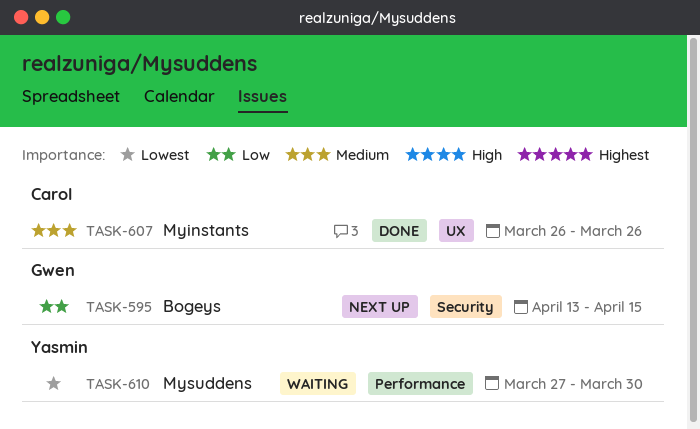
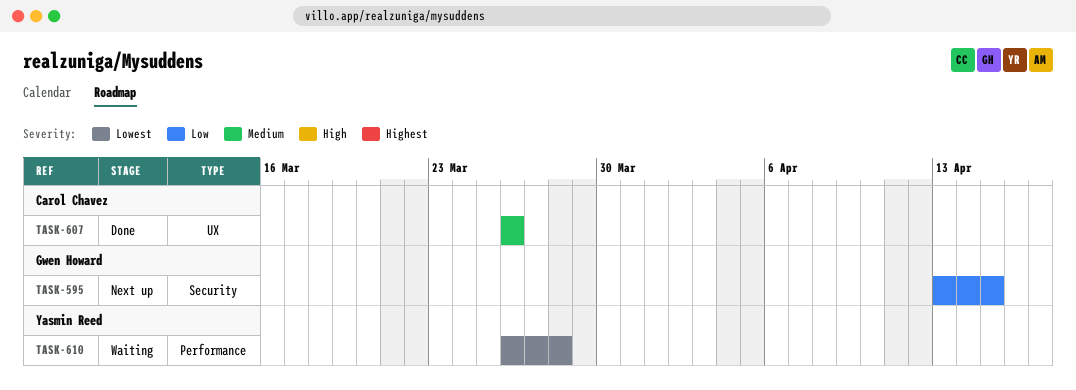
TASK-610, start: Mar 27 -> Mar 26
TASK-610, due: Mar 30 -> Mar 28

